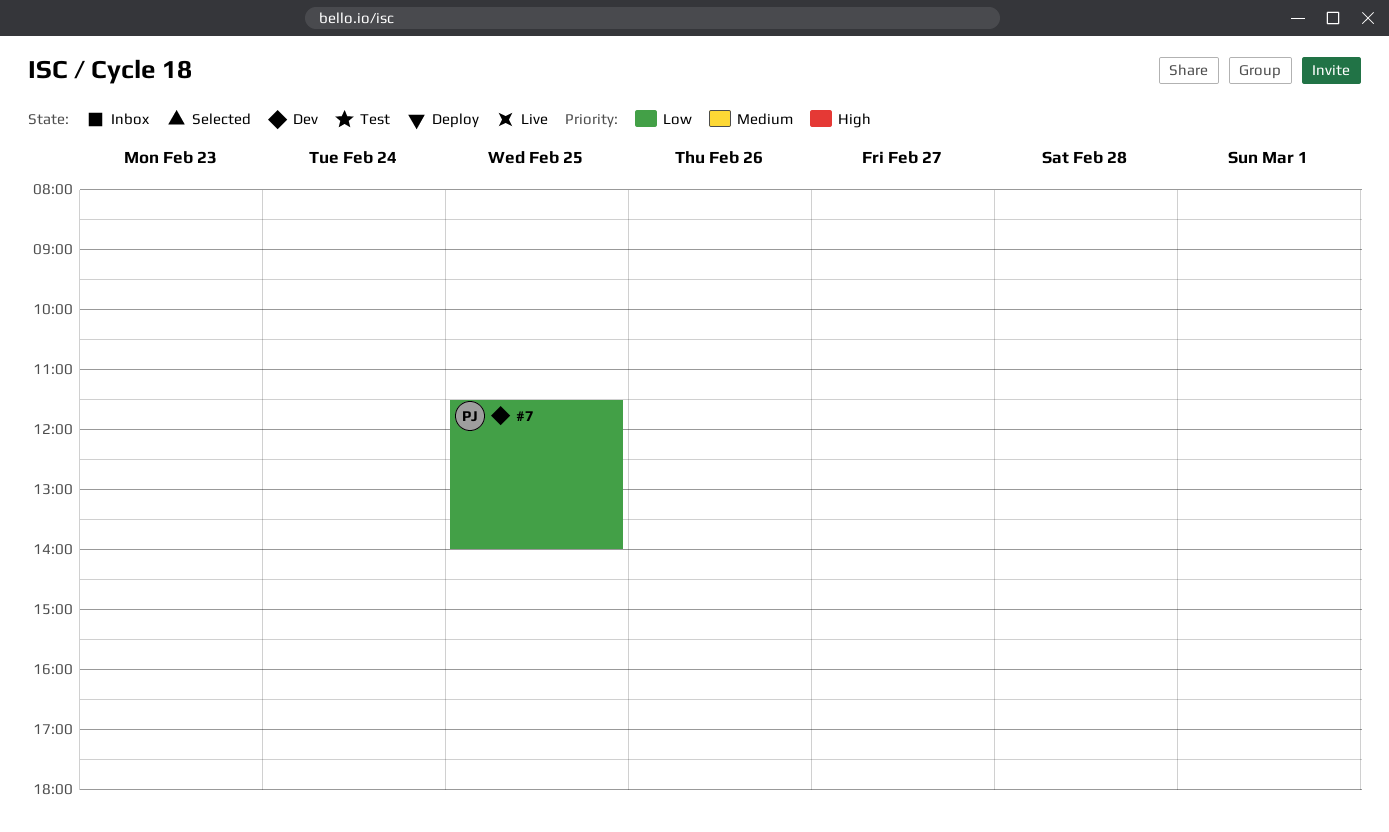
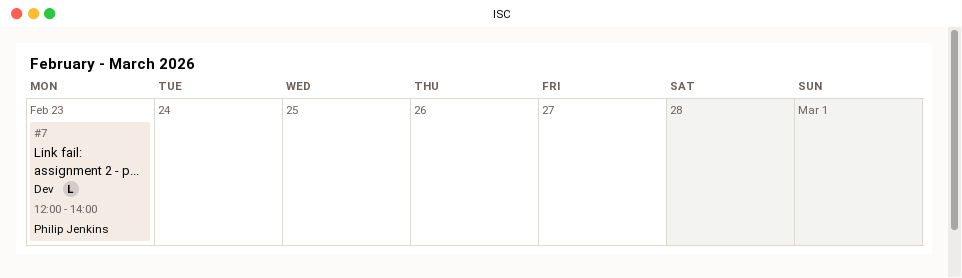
#7, day: Feb 25 -> Feb 23
#7, begins: 11:30 -> 12:00

